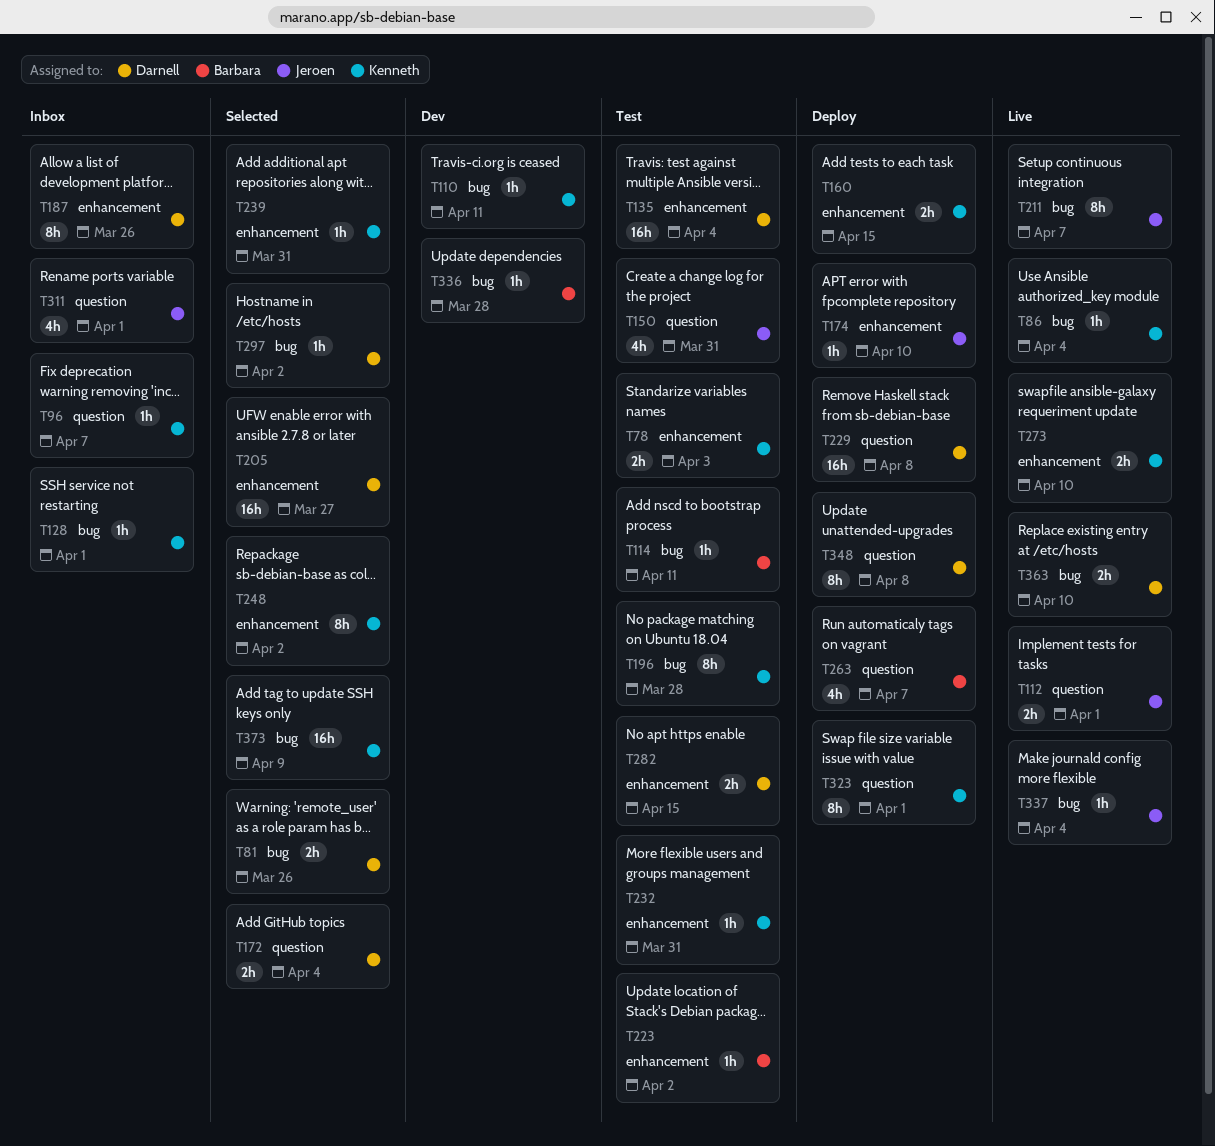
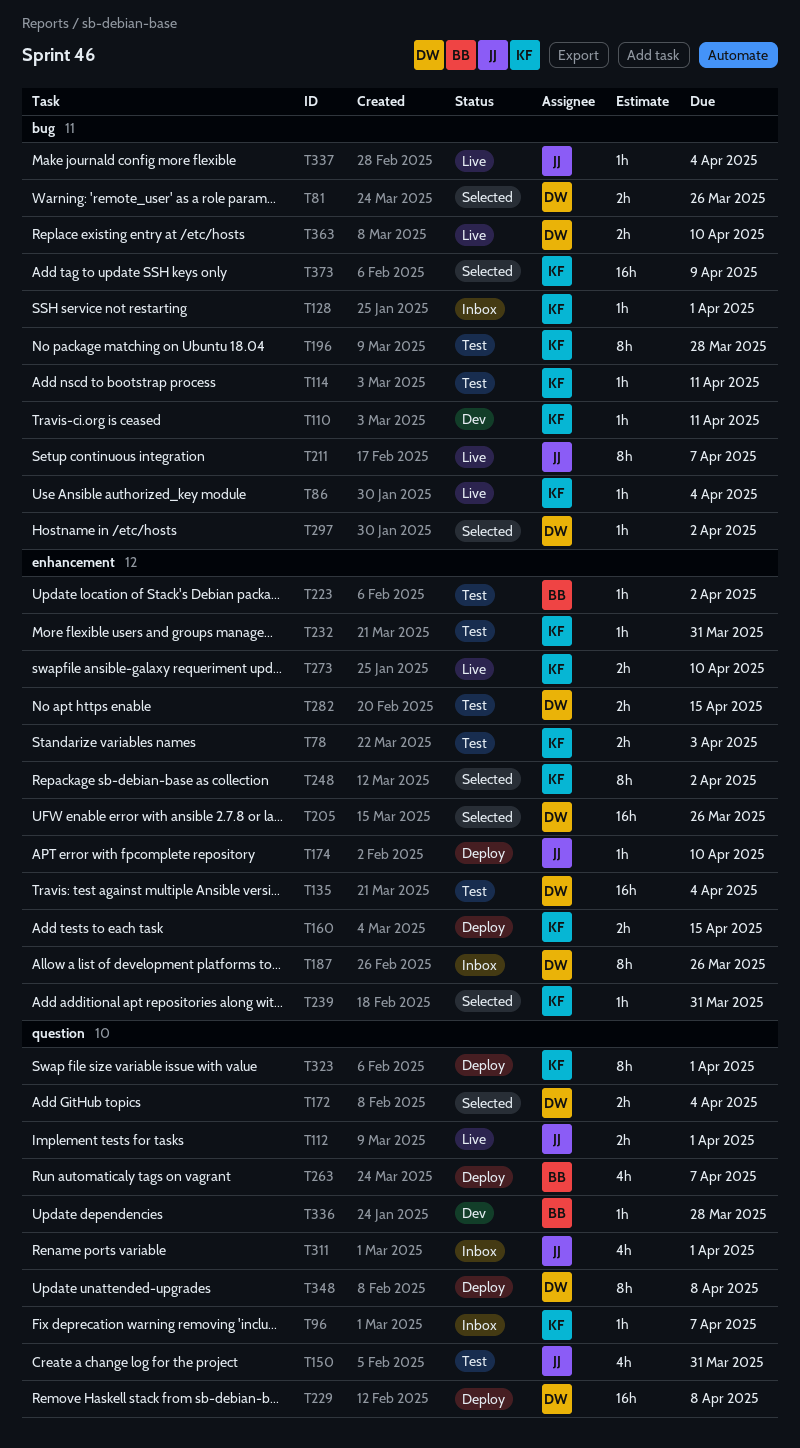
T114, owner: Barbara -> Kenneth
T205, due: Mar 27 -> Mar 26
T336, label: bug -> question

